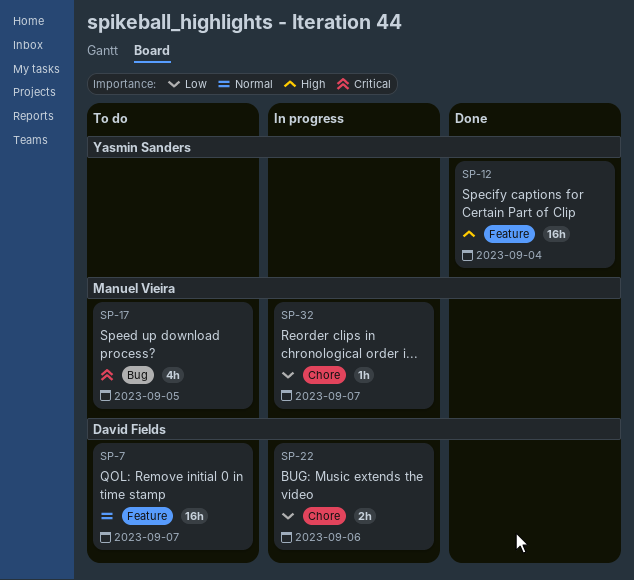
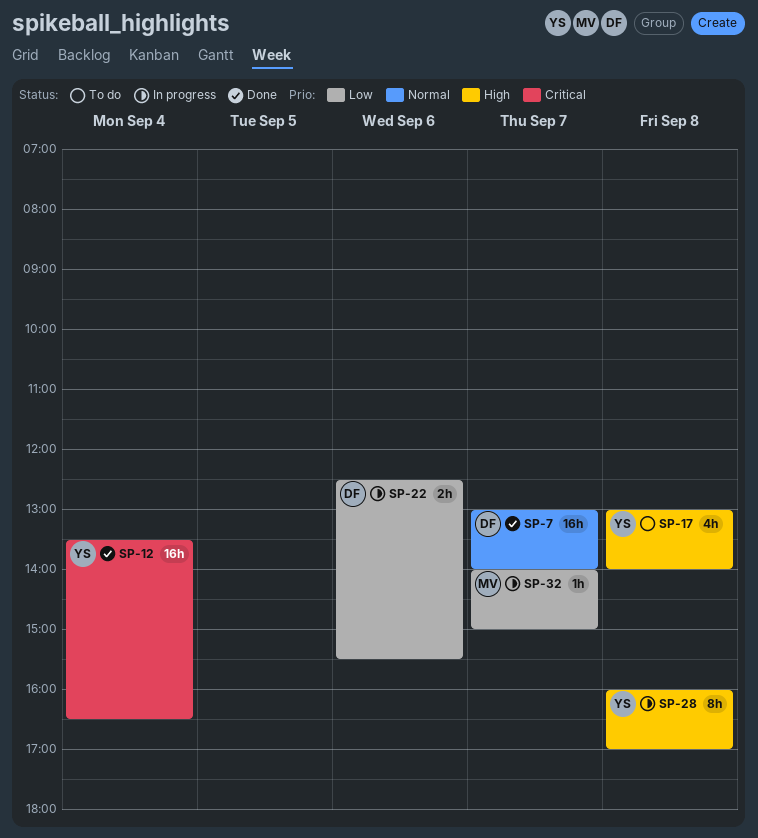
SP-7, status: To do -> Done
SP-12, priority: High -> Critical
SP-17, owner: Manuel Vieira -> Yasmin Sanders
SP-17, priority: Critical -> High
SP-17, day: Sep 5 -> Sep 8
SP-28: none -> present

